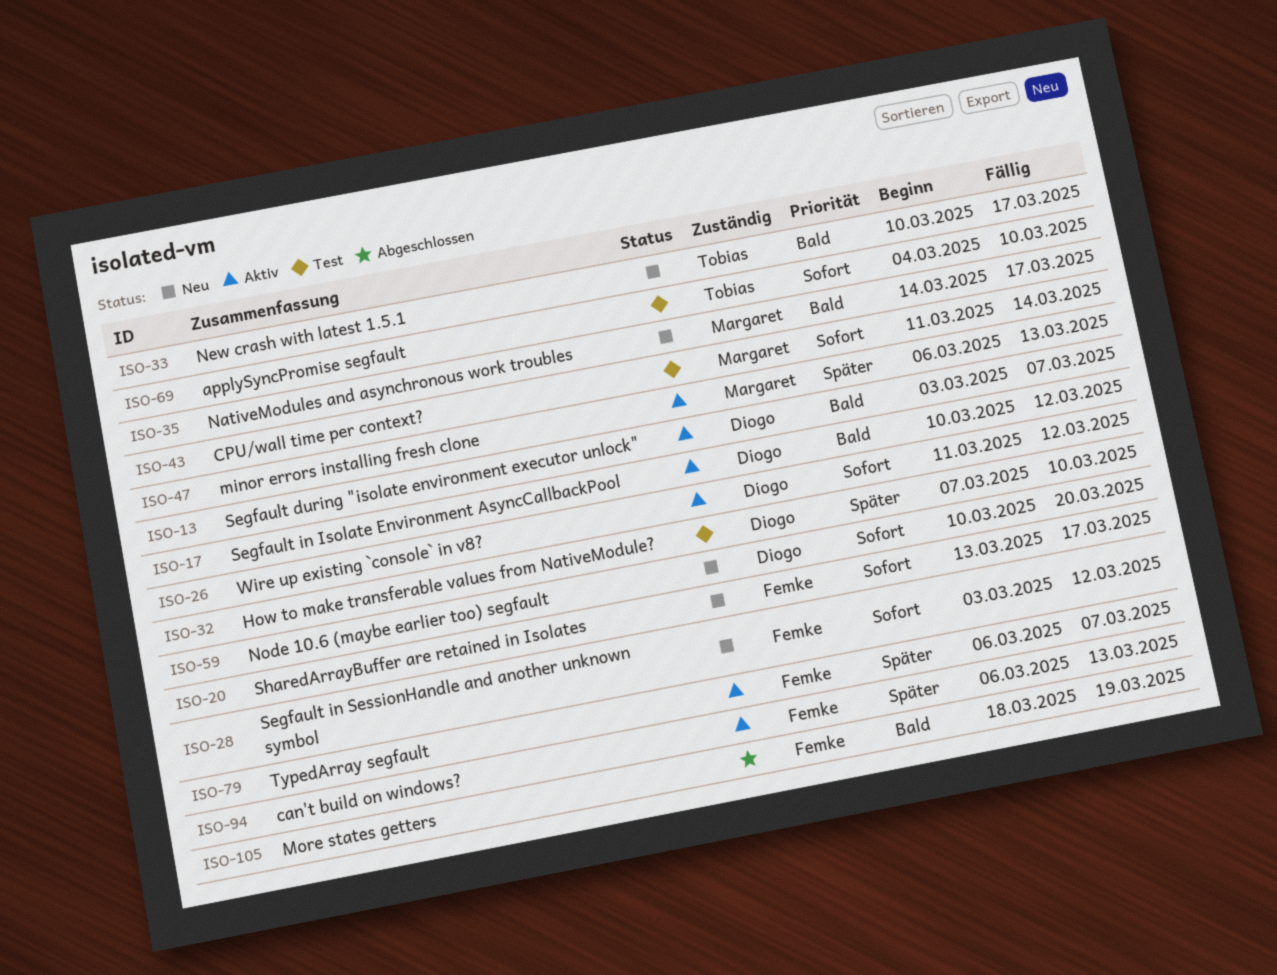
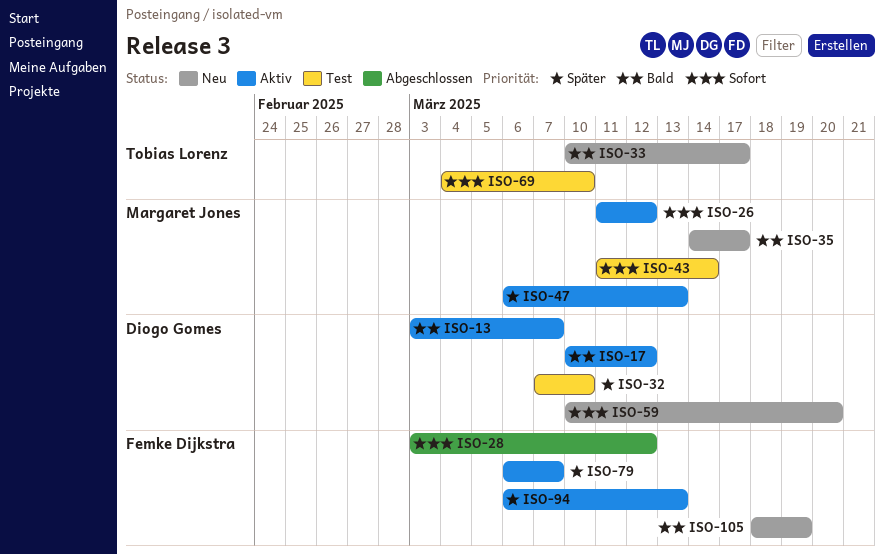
ISO-20: present -> none
ISO-26, owner: Diogo Gomes -> Margaret Jones
ISO-28, status: Neu -> Abgeschlossen
ISO-105, status: Abgeschlossen -> Neu

